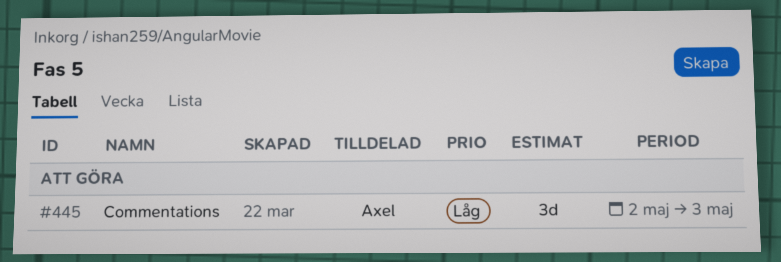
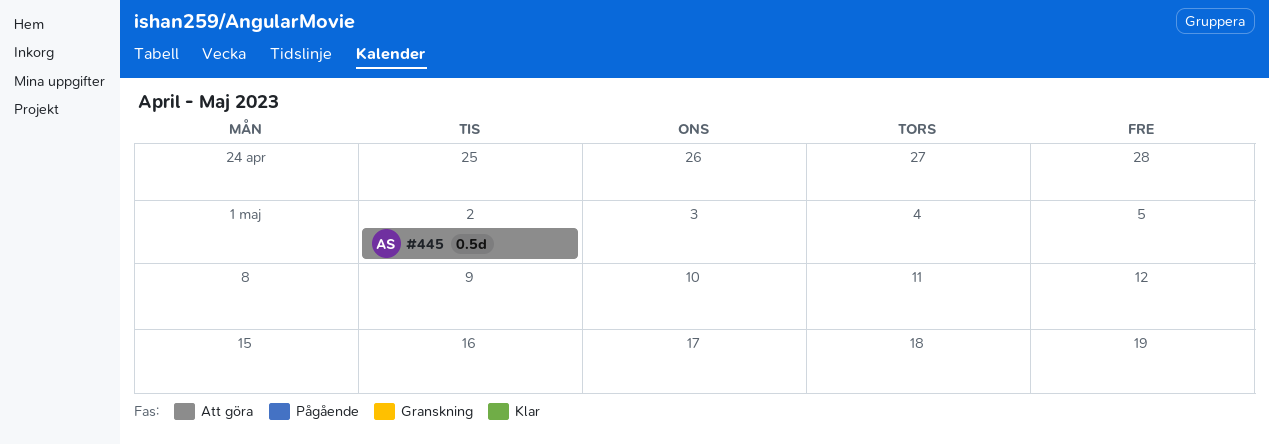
#445, estimate: 3d -> 0.5d
#445, due: May 3 -> May 2

